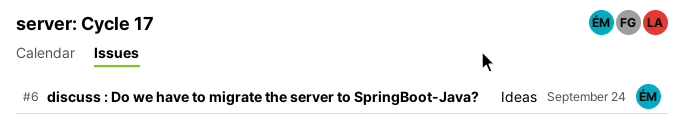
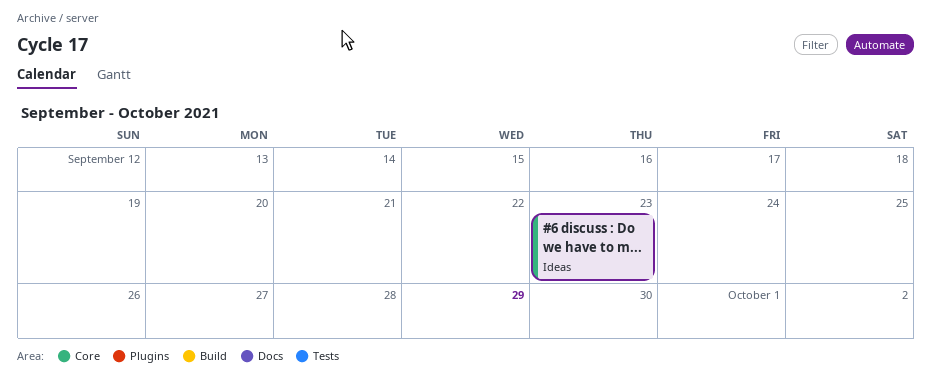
#6, due: Sep 24 -> Sep 23

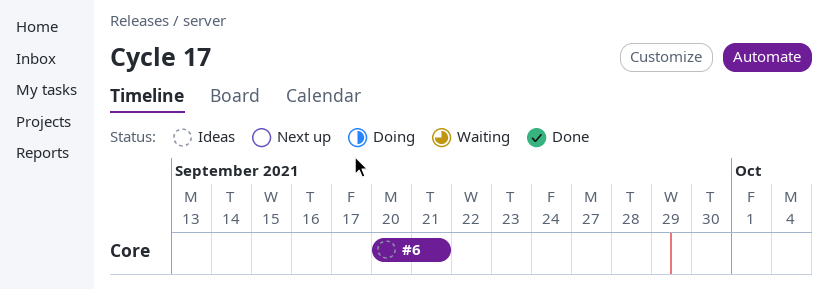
#6, due: Sep 23 -> Sep 21

